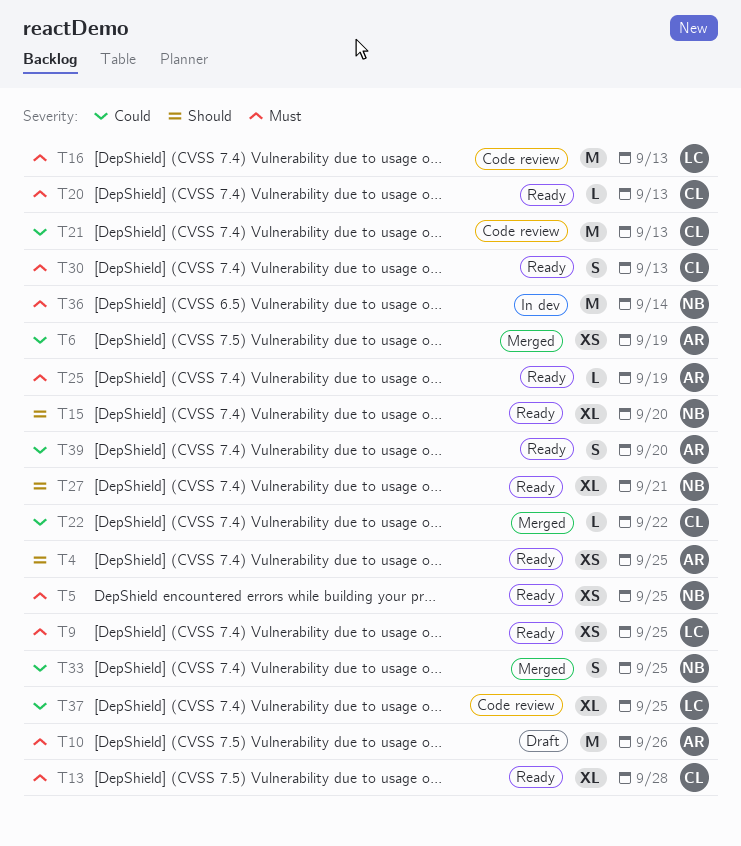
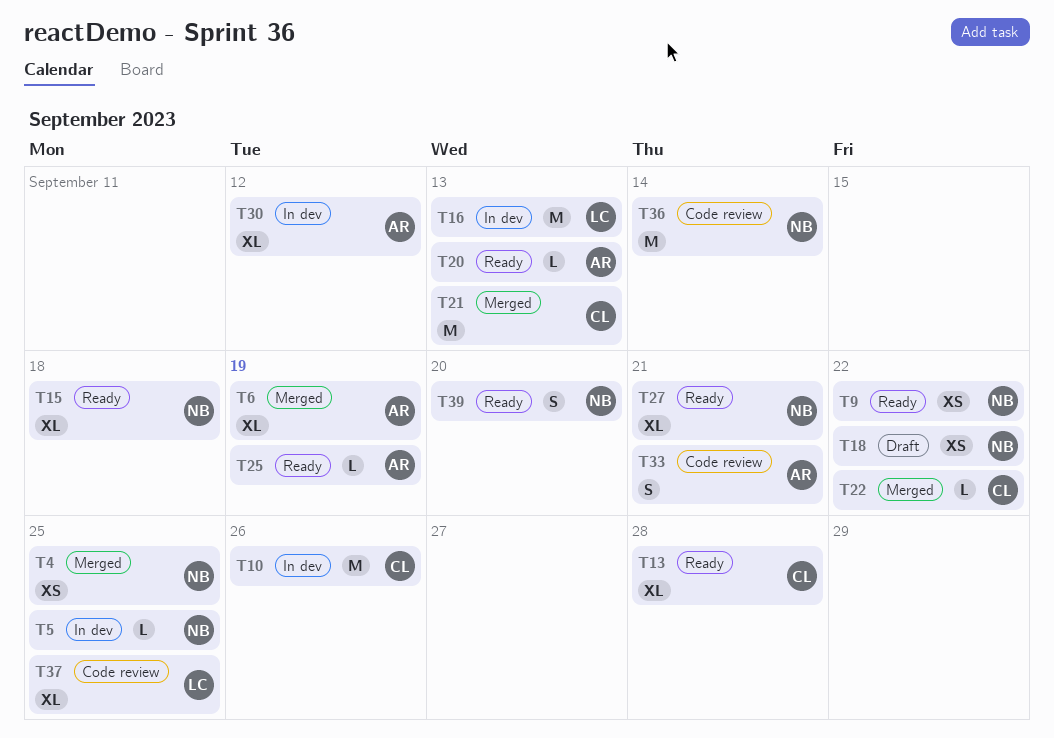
T4, status: Ready -> Merged
T4, owner: AR -> NB
T5, status: Ready -> In dev
T5, estimate: XS -> L
T6, estimate: XS -> XL
T9, owner: LC -> NB
T9, due: Sep 25 -> Sep 22
T10, status: Draft -> In dev
T10, owner: AR -> CL
T15, due: Sep 20 -> Sep 18
T16, status: Code review -> In dev
T18: none -> present
T20, owner: CL -> AR
T21, status: Code review -> Merged
T30, status: Ready -> In dev
T30, owner: CL -> AR
T30, estimate: S -> XL
T30, due: Sep 13 -> Sep 12
T33, status: Merged -> Code review
T33, owner: NB -> AR
T33, due: Sep 25 -> Sep 21
T36, status: In dev -> Code review
T39, owner: AR -> NB

